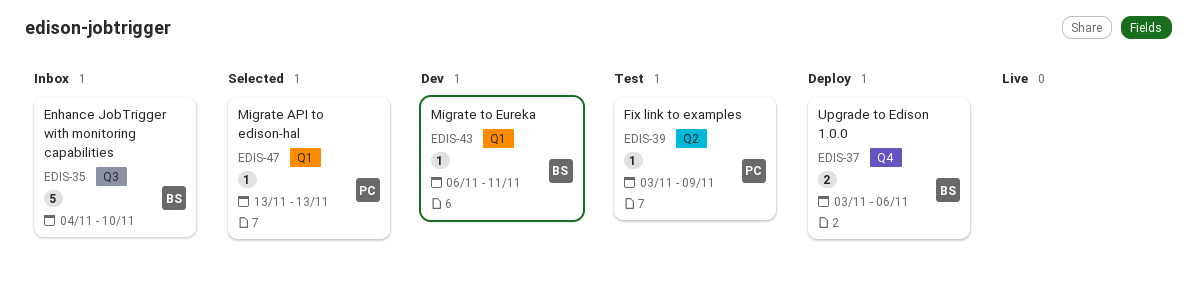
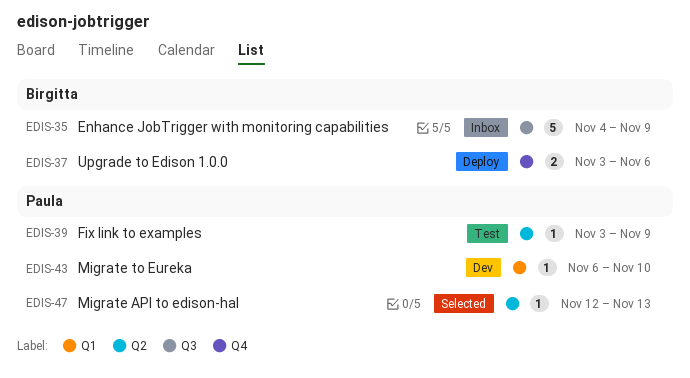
EDIS-35, due: Nov 10 -> Nov 9
EDIS-43, owner: Birgitta -> Paula
EDIS-43, due: Nov 11 -> Nov 10
EDIS-47, label: Q1 -> Q2
EDIS-47, start: Nov 13 -> Nov 12

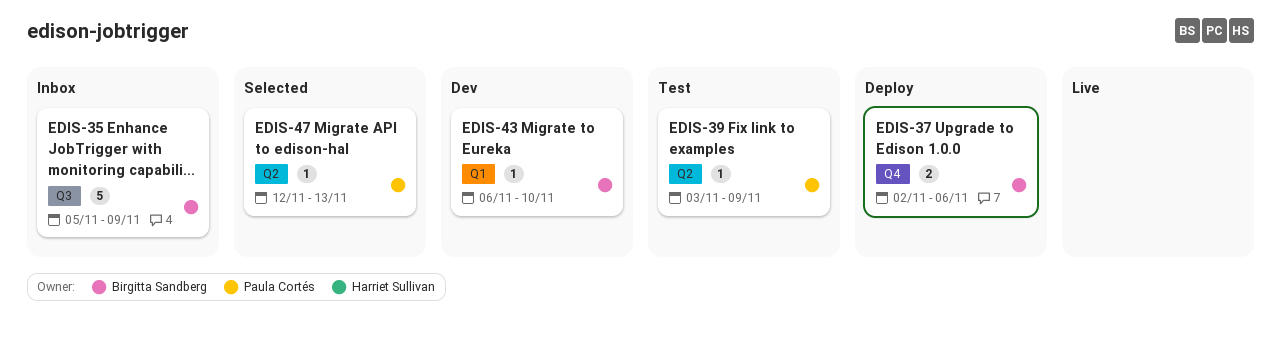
EDIS-35, start: Nov 4 -> Nov 5
EDIS-37, start: Nov 3 -> Nov 2
EDIS-43, owner: Paula Cortés -> Birgitta Sandberg

